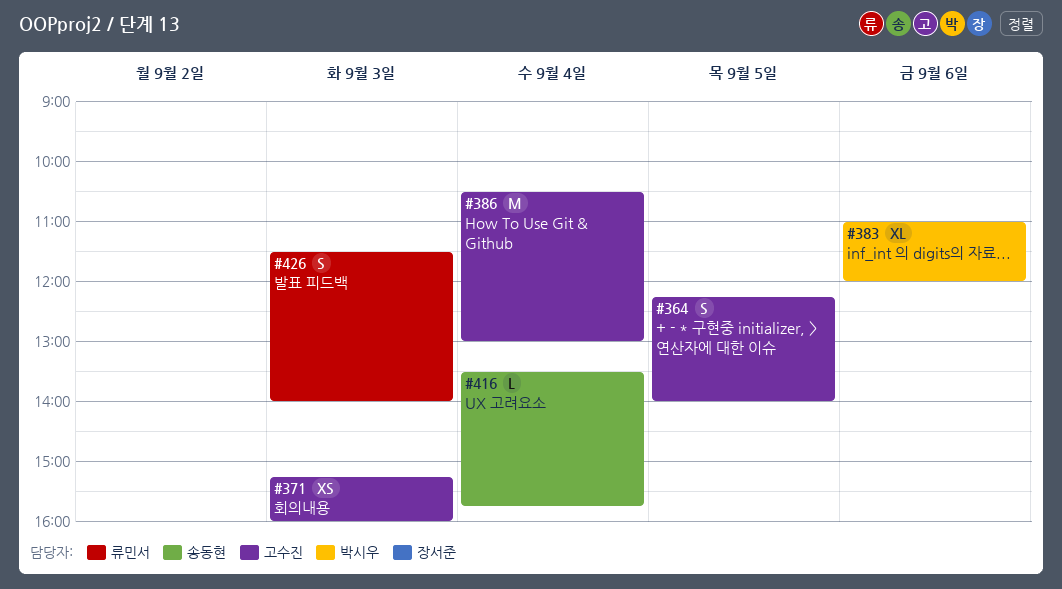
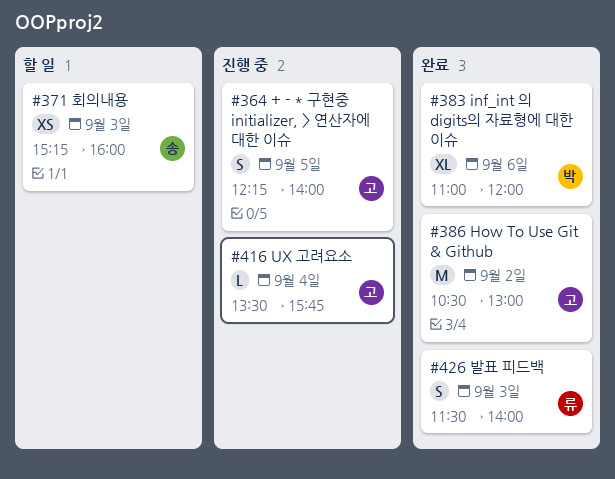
#371, owner: 고수진 -> 송동현
#386, day: Sep 4 -> Sep 2
#416, owner: 송동현 -> 고수진

